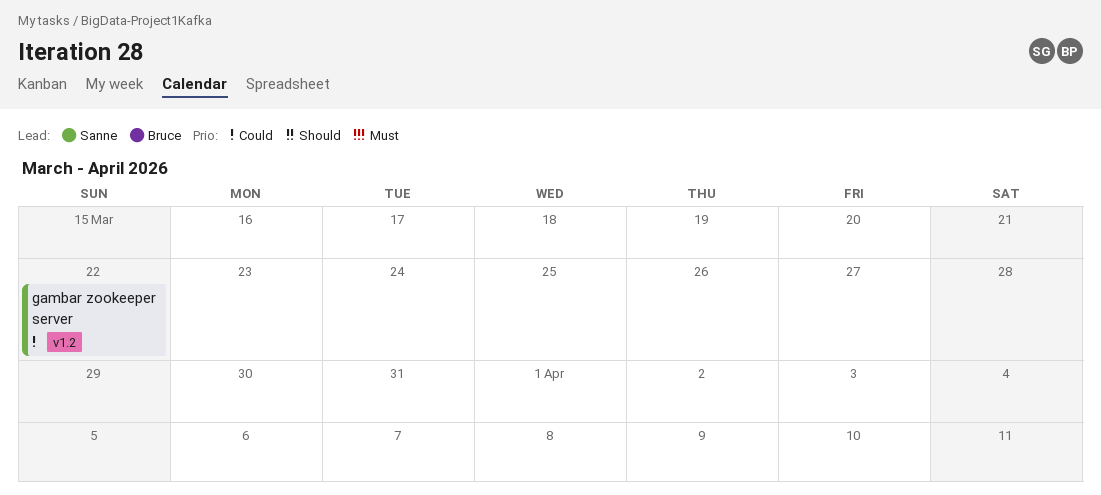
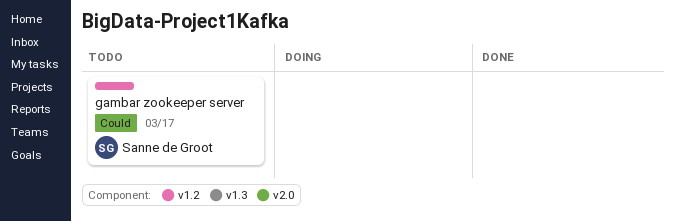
gambar zookeeper server, due: Mar 22 -> Mar 17

